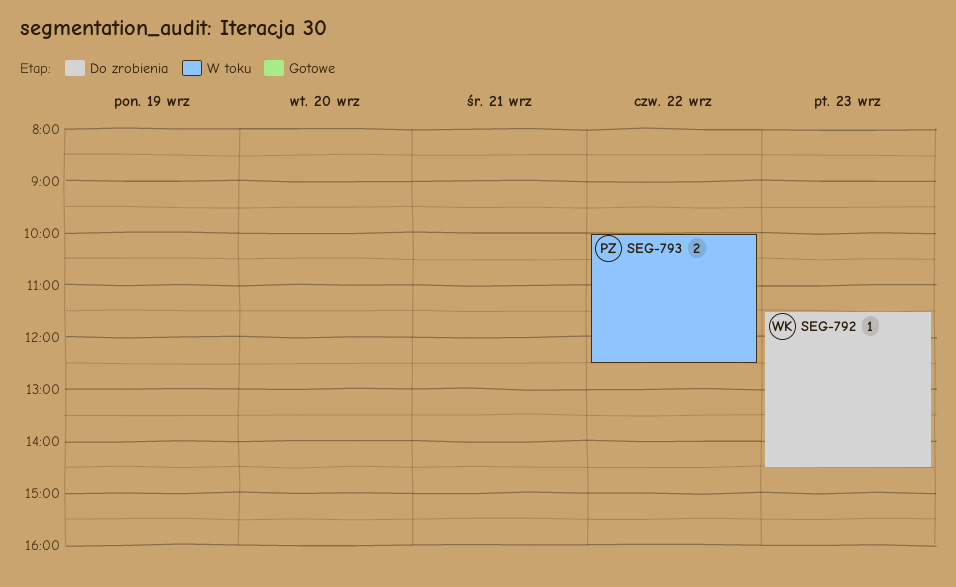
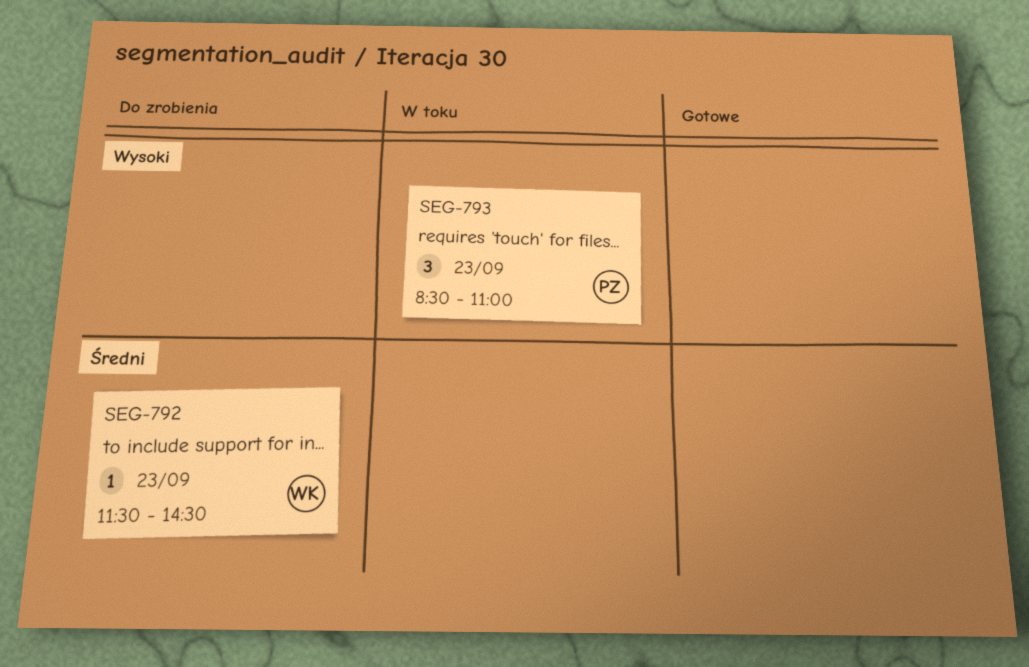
SEG-793, estimate: 2 -> 3
SEG-793, day: Sep 22 -> Sep 23
SEG-793, begins: 10:00 -> 08:30
SEG-793, ends: 12:30 -> 11:00

